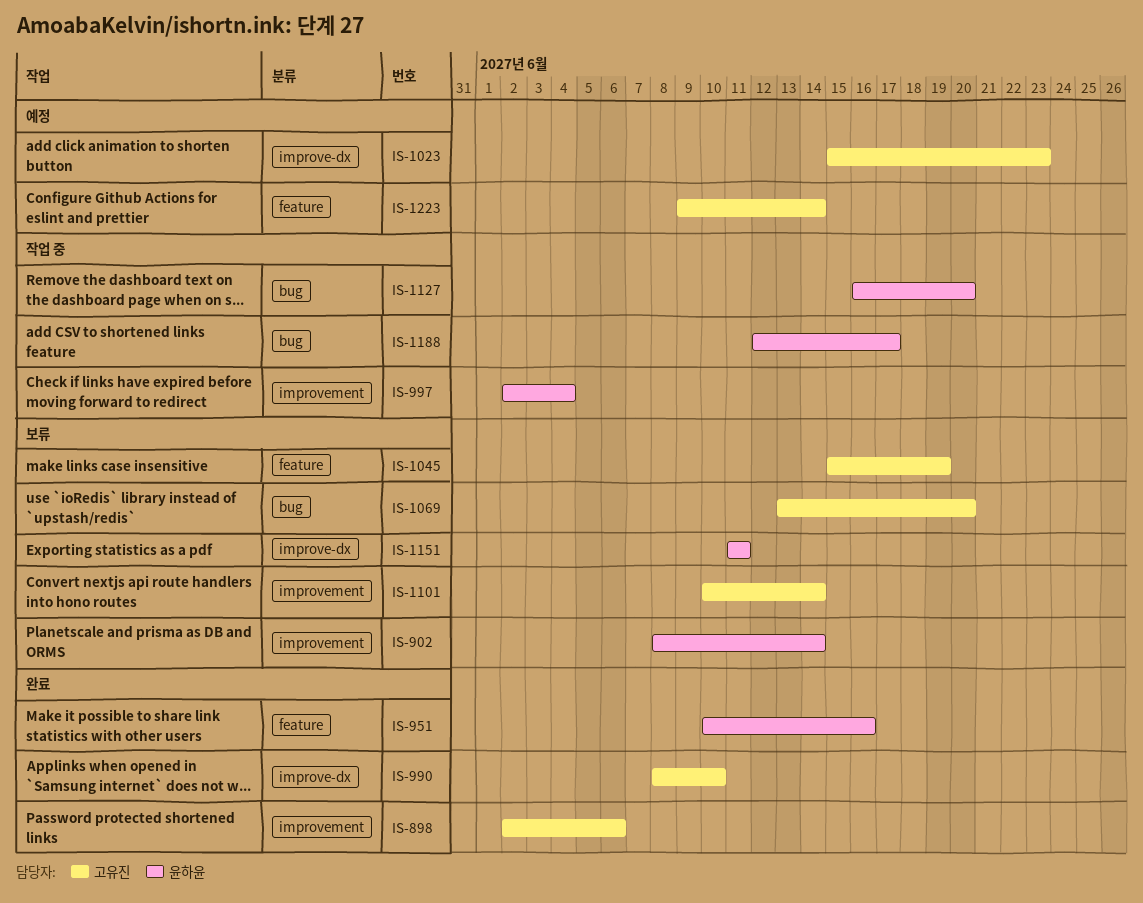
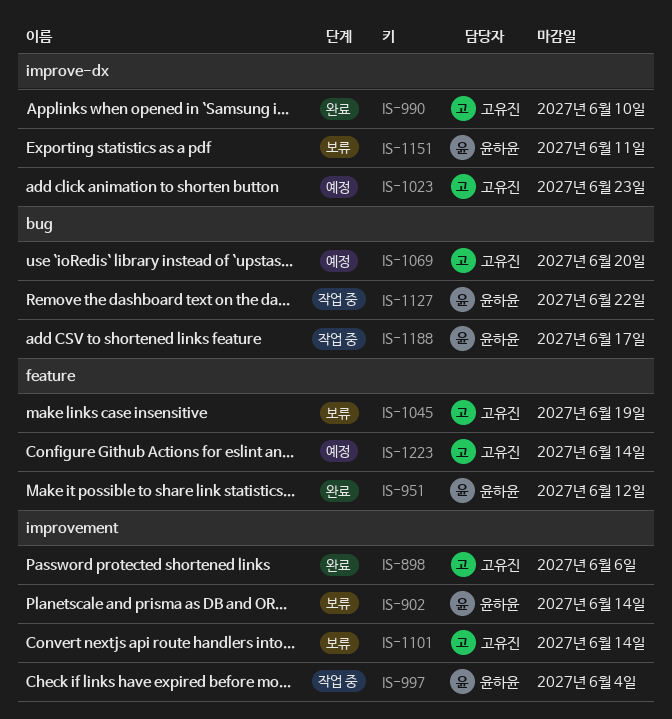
IS-951, due: Jun 16 -> Jun 12
IS-1069, status: 보류 -> 예정
IS-1127, due: Jun 20 -> Jun 22

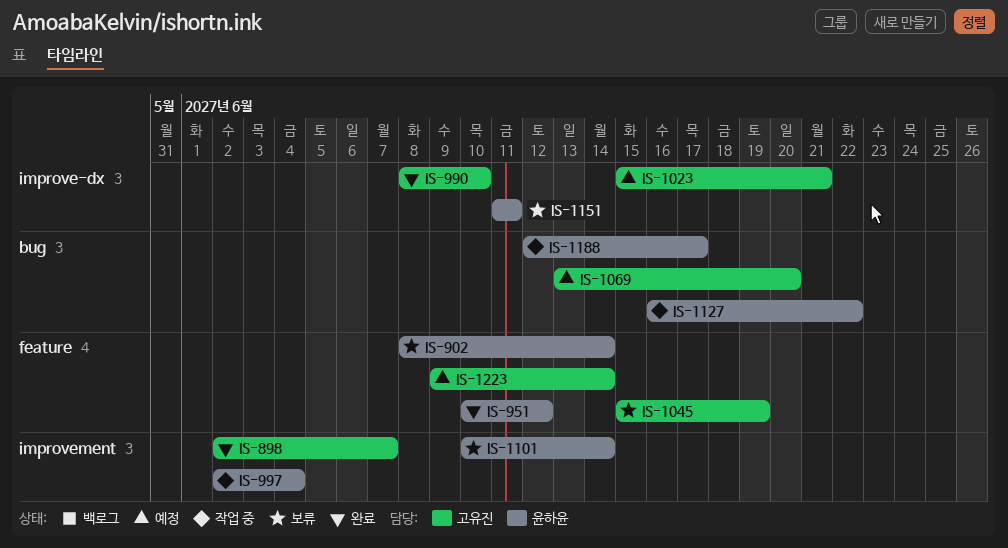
IS-898, due: Jun 6 -> Jun 7
IS-902, label: improvement -> feature
IS-1023, due: Jun 23 -> Jun 21
IS-1101, owner: 고유진 -> 윤하윤

